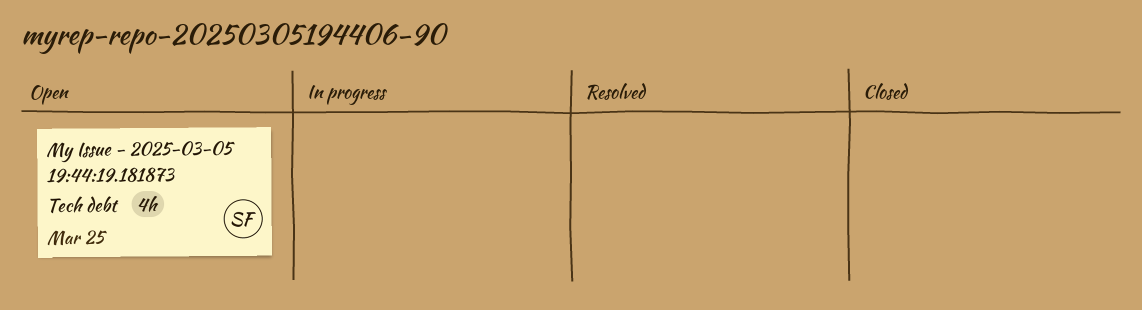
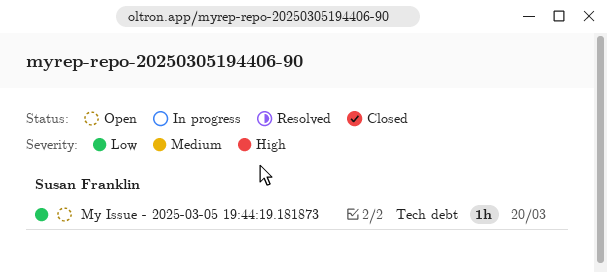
My Issue - 2025-03-05 19:44:19.181873, estimate: 4h -> 1h
My Issue - 2025-03-05 19:44:19.181873, due: Mar 25 -> Mar 20

